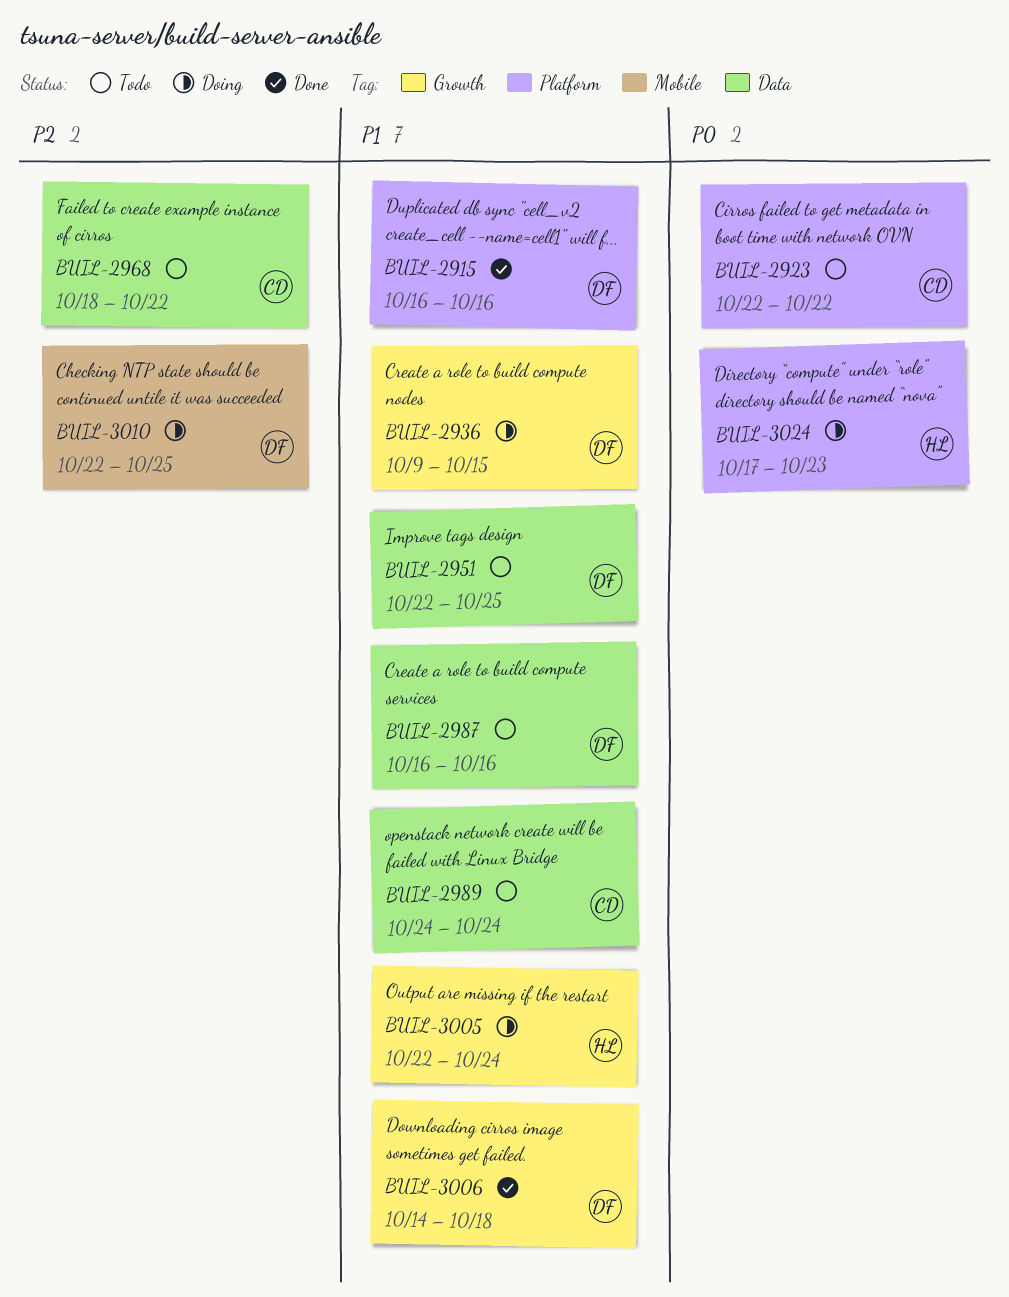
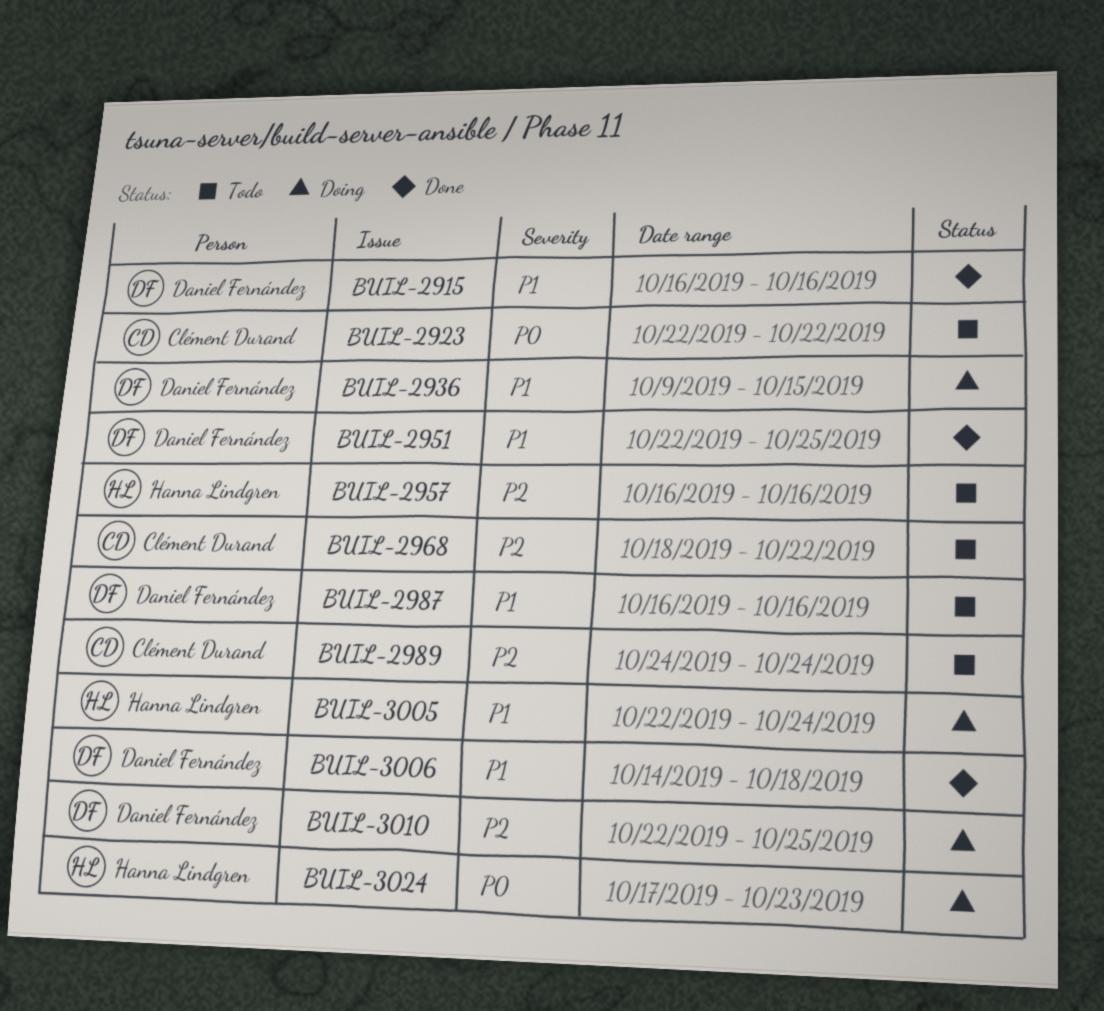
BUIL-2951, status: Todo -> Done
BUIL-2957: none -> present
BUIL-2989, priority: P1 -> P2

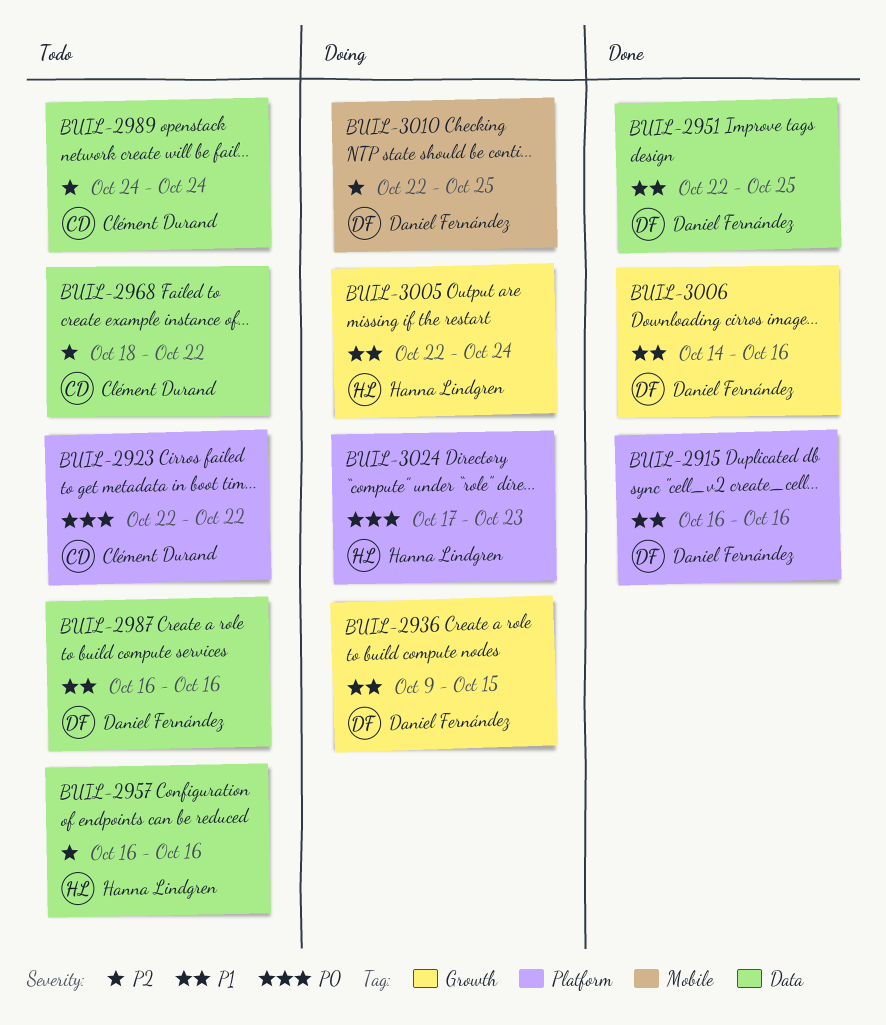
BUIL-3006, due: Oct 18 -> Oct 16

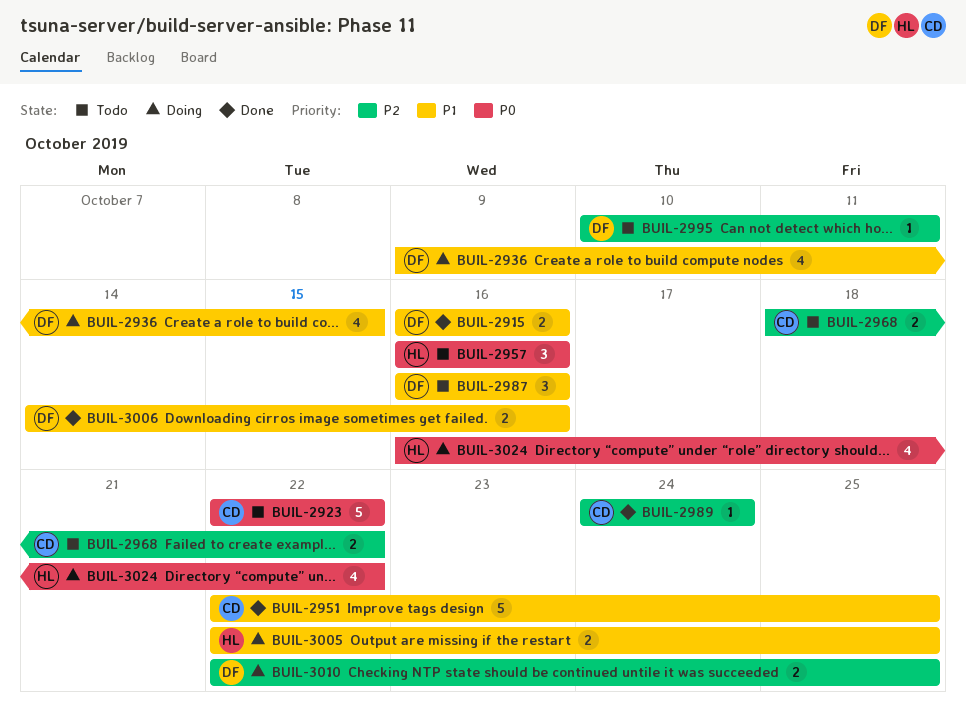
BUIL-2951, owner: Daniel Fernández -> Clément Durand
BUIL-2957, priority: P2 -> P0
BUIL-2989, status: Todo -> Done
BUIL-2995: none -> present
BUIL-3005, due: Oct 24 -> Oct 25
BUIL-3024, start: Oct 17 -> Oct 16
BUIL-3024, due: Oct 23 -> Oct 22

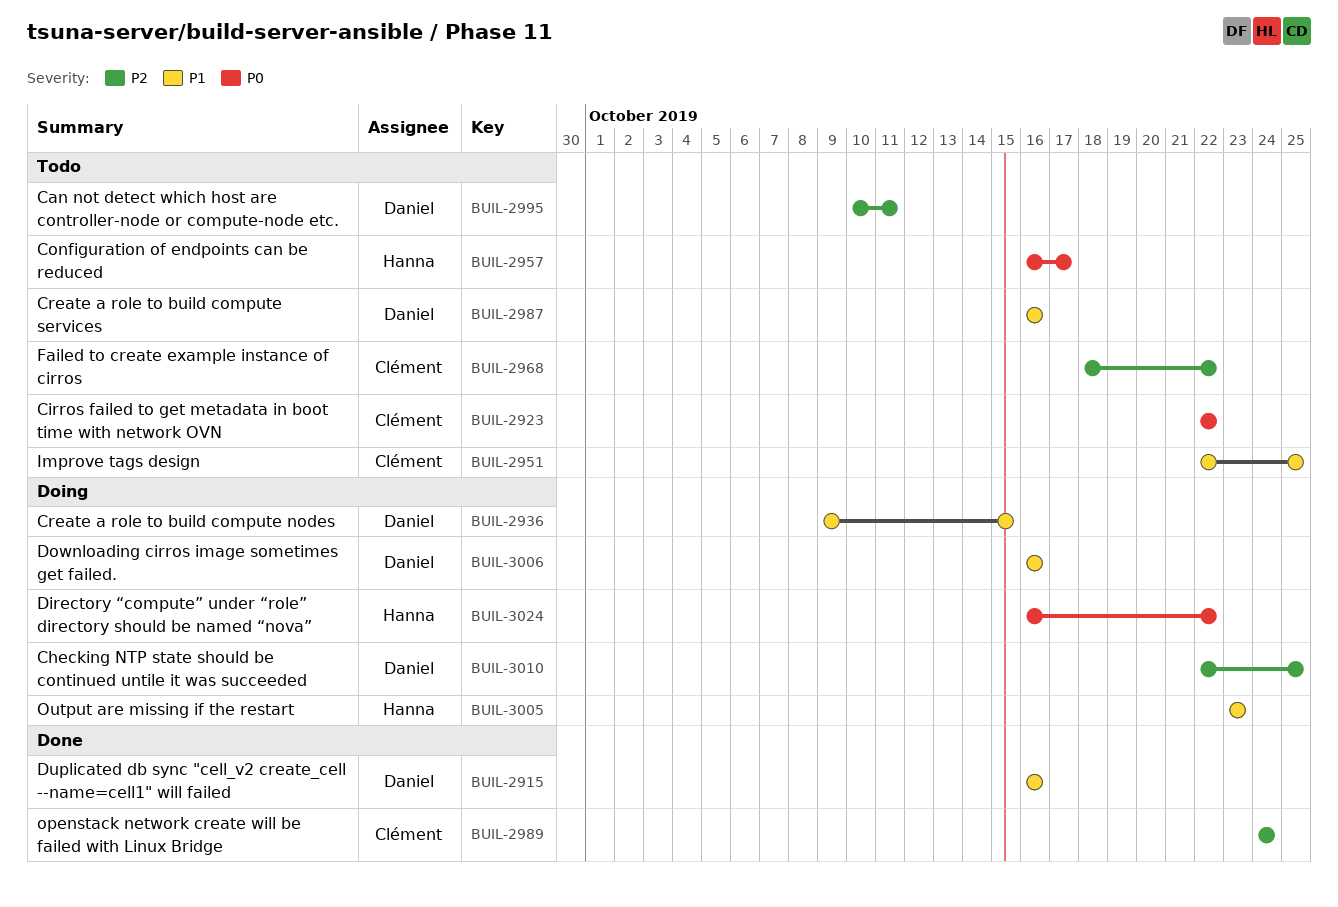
BUIL-2951, status: Done -> Todo
BUIL-2957, due: Oct 16 -> Oct 17
BUIL-3005, start: Oct 22 -> Oct 23
BUIL-3005, due: Oct 25 -> Oct 23
BUIL-3006, status: Done -> Doing
BUIL-3006, start: Oct 14 -> Oct 16

